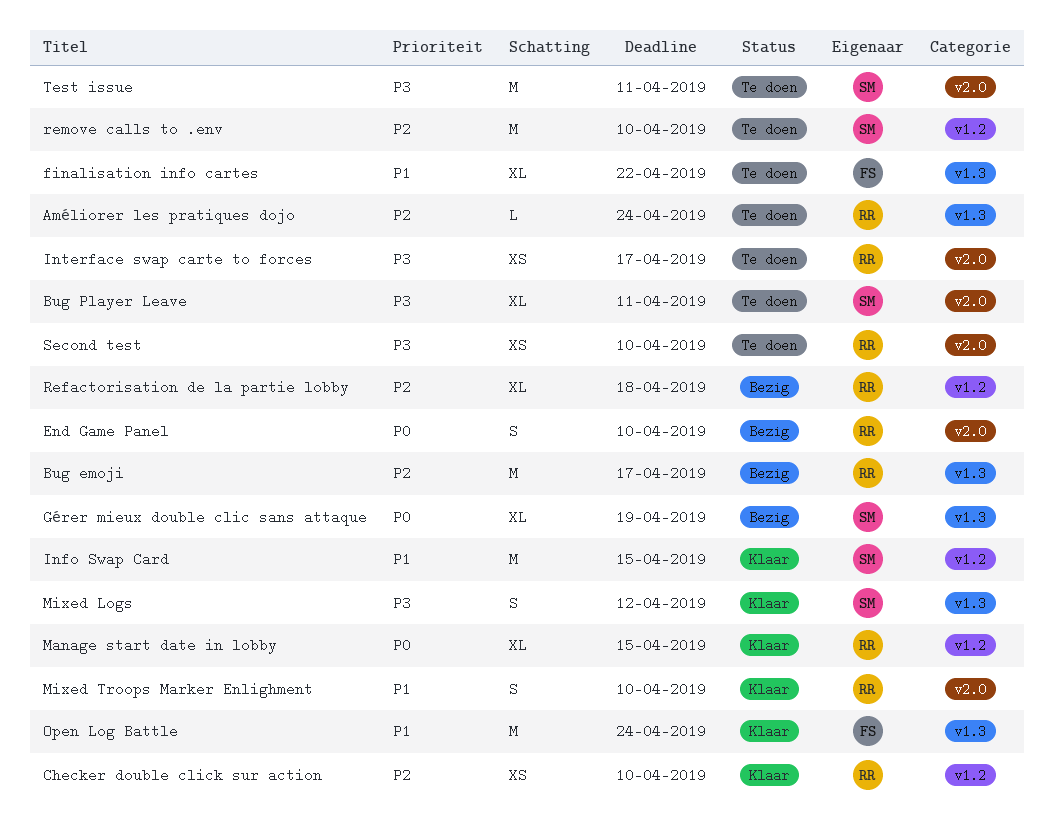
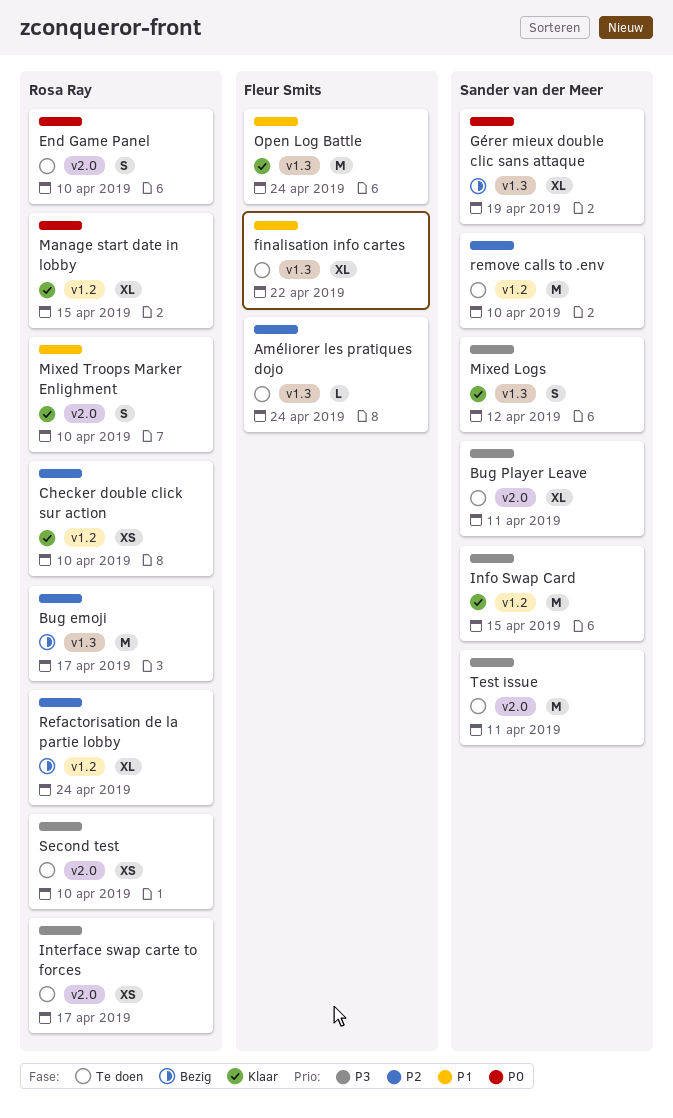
Améliorer les pratiques dojo, owner: Rosa Ray -> Fleur Smits
End Game Panel, status: Bezig -> Te doen
Info Swap Card, priority: P1 -> P3
Refactorisation de la partie lobby, due: Apr 18 -> Apr 24

